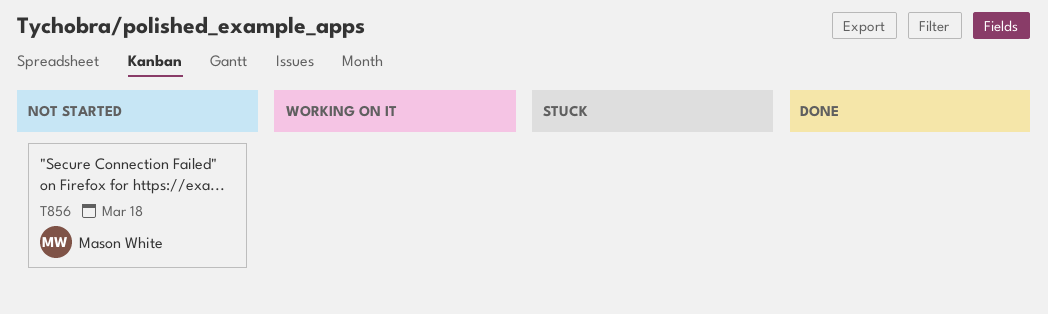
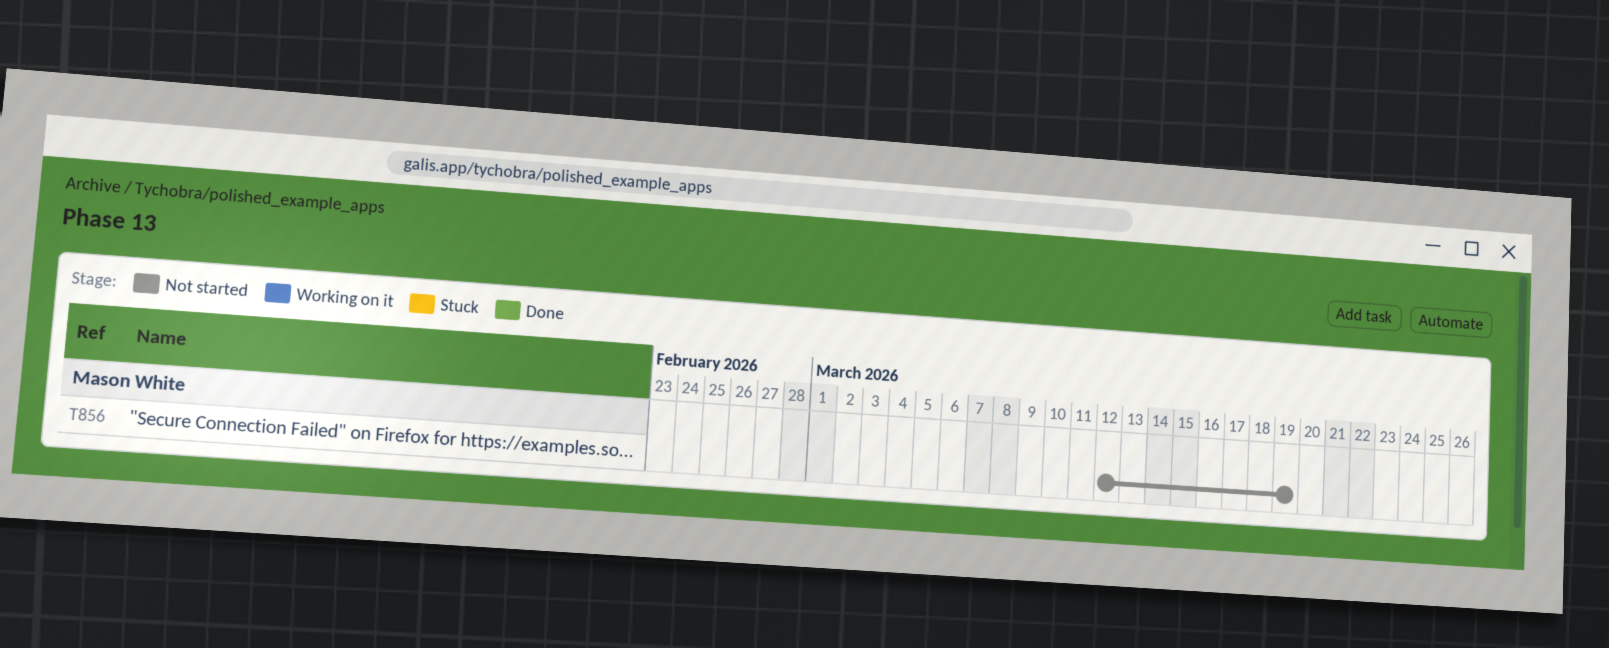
T856, due: Mar 18 -> Mar 19

